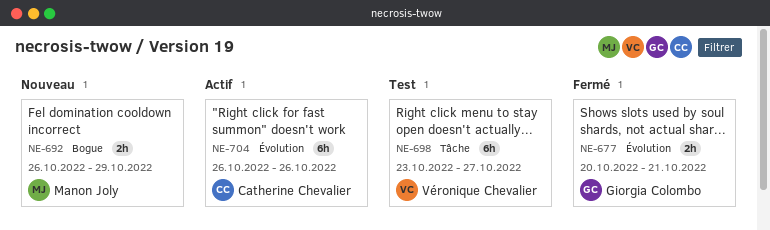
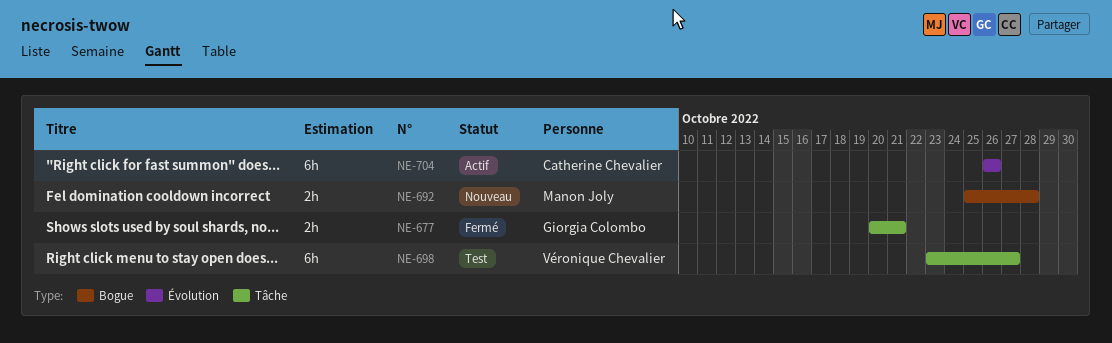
NE-677, label: Évolution -> Tâche
NE-692, start: Oct 26 -> Oct 25
NE-692, due: Oct 29 -> Oct 28

